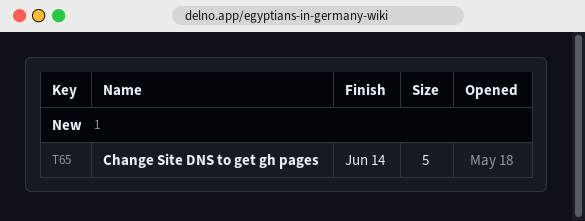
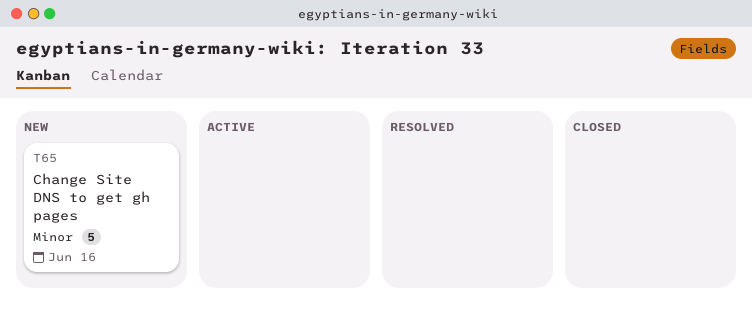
T65, due: Jun 14 -> Jun 16

